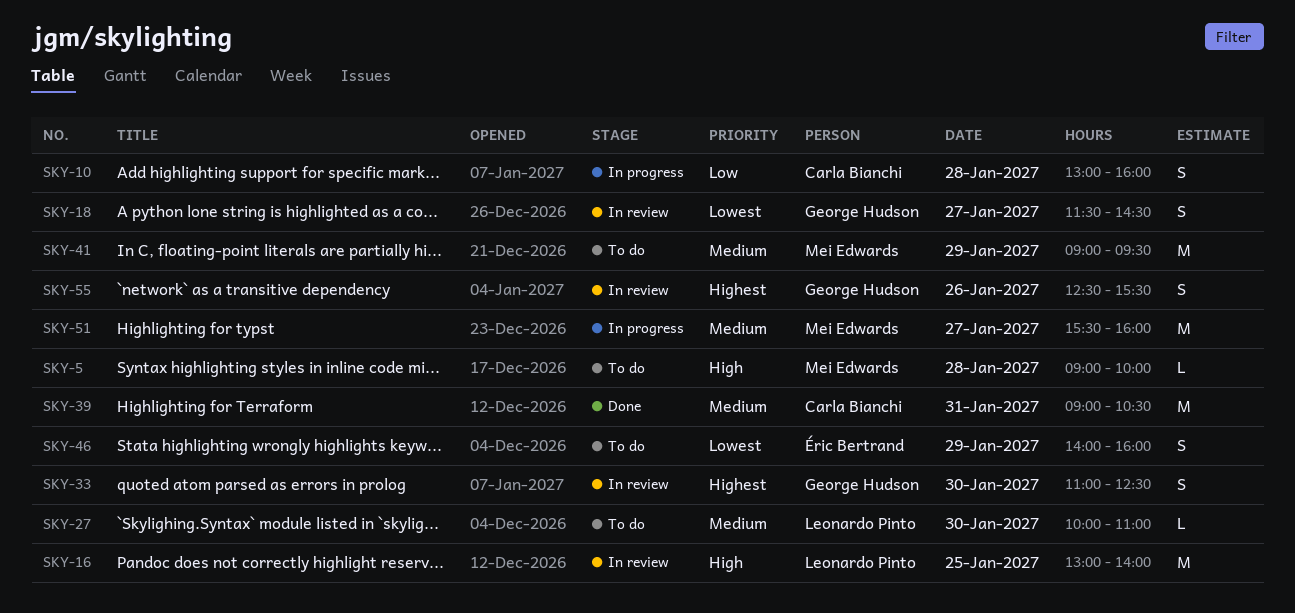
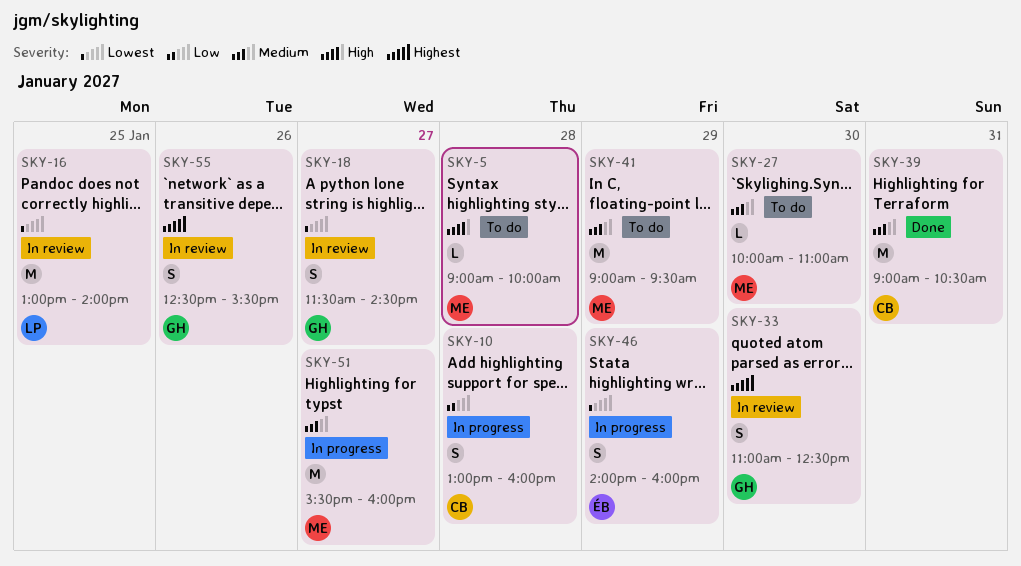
SKY-16, priority: High -> Lowest
SKY-27, owner: Leonardo Pinto -> Mei Edwards
SKY-46, status: To do -> In progress

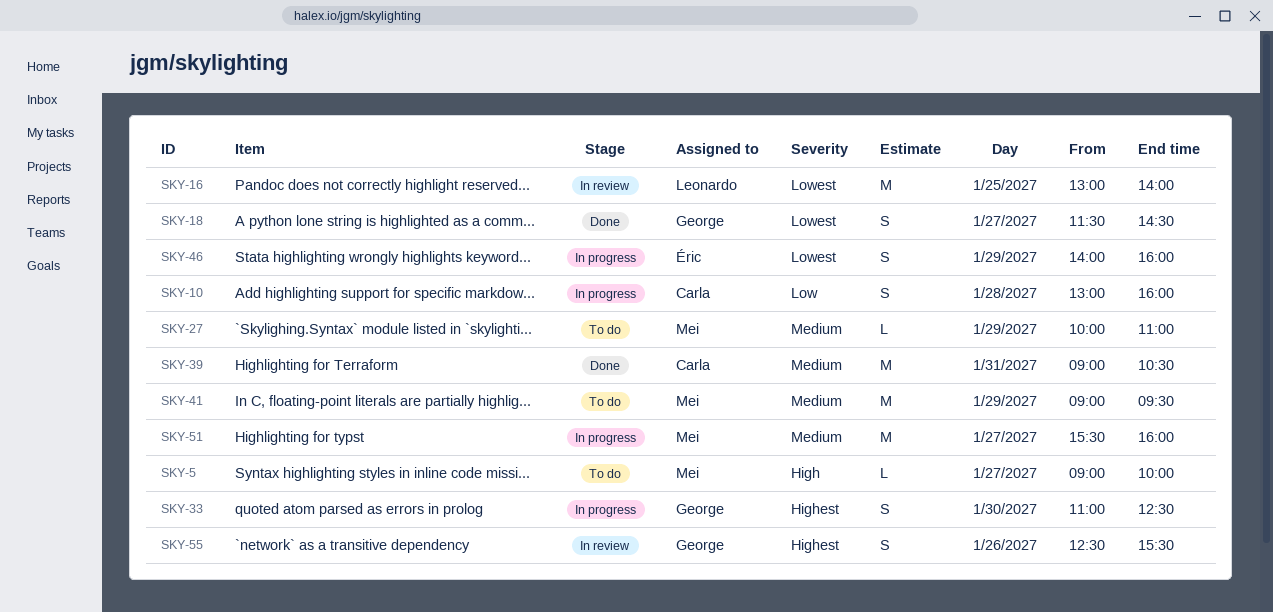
SKY-5, day: Jan 28 -> Jan 27
SKY-18, status: In review -> Done
SKY-27, day: Jan 30 -> Jan 29
SKY-33, status: In review -> In progress

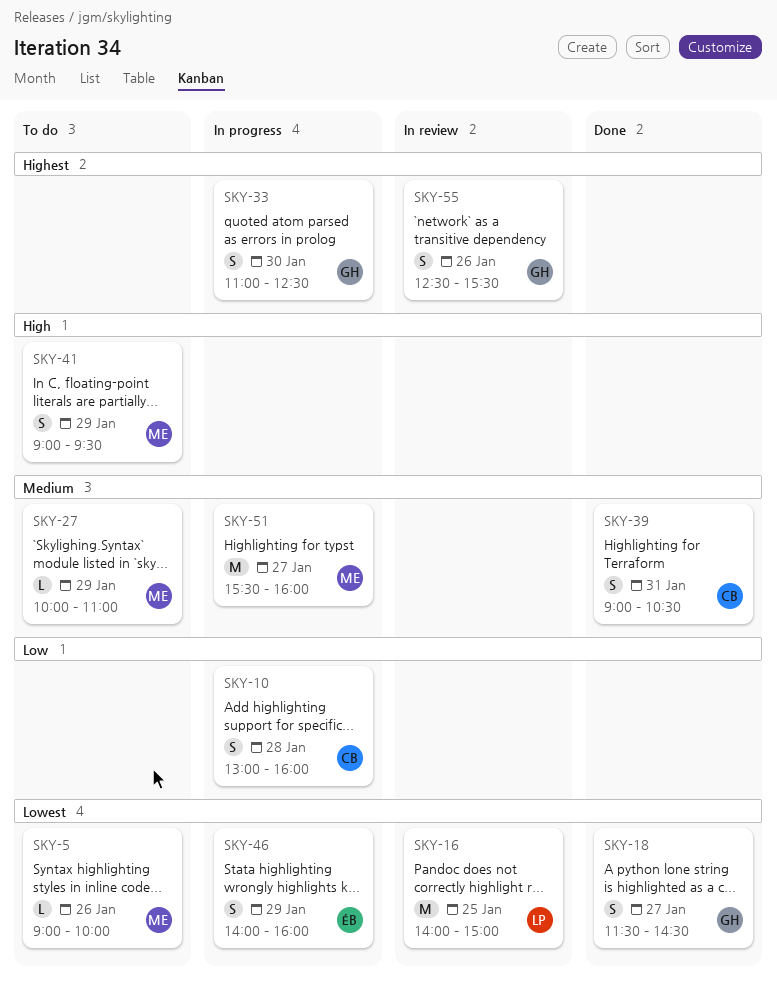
SKY-5, priority: High -> Lowest
SKY-5, day: Jan 27 -> Jan 26
SKY-16, begins: 13:00 -> 14:00
SKY-16, ends: 14:00 -> 15:00
SKY-39, estimate: M -> S
SKY-41, priority: Medium -> High
SKY-41, estimate: M -> S

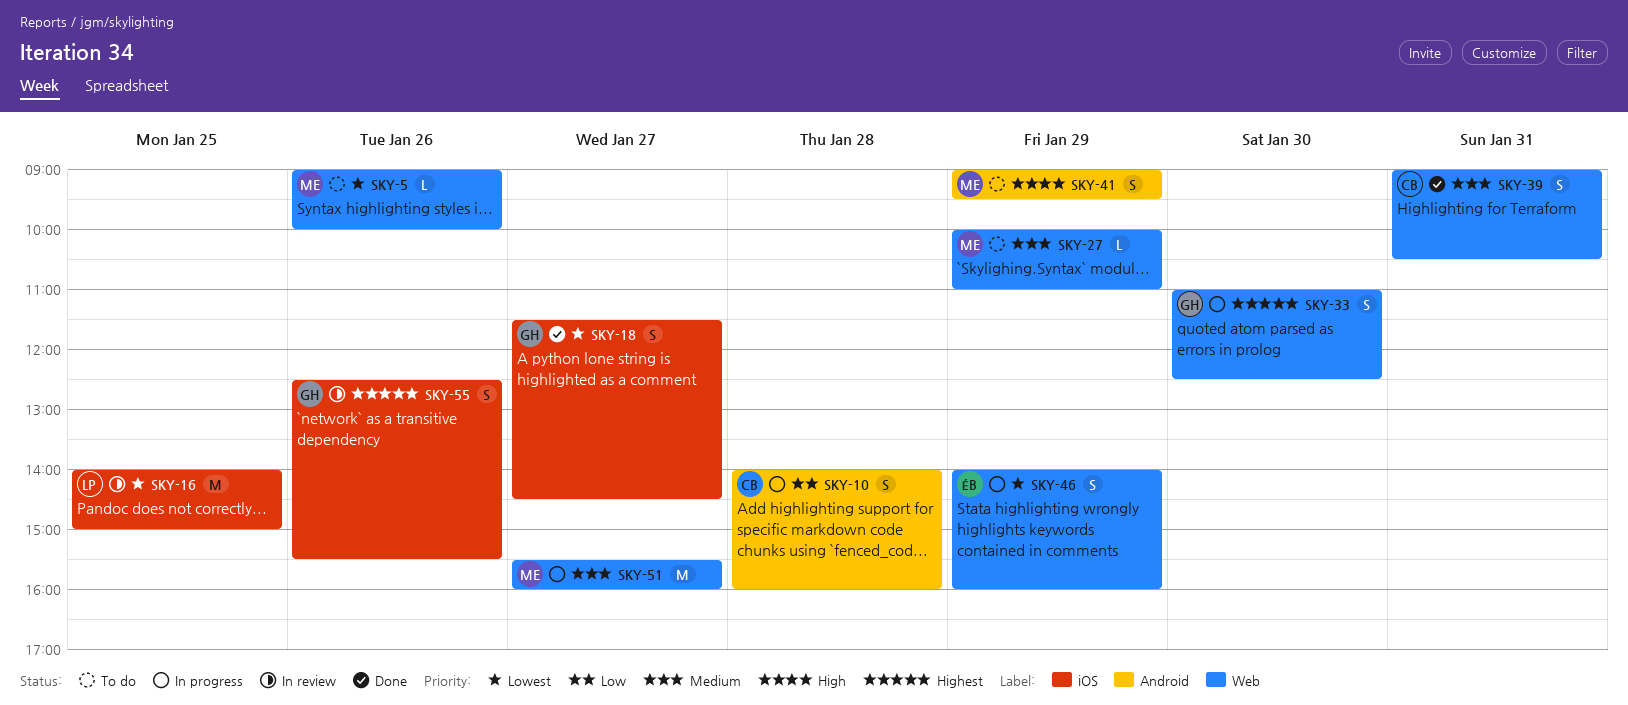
SKY-10, begins: 13:00 -> 14:00

